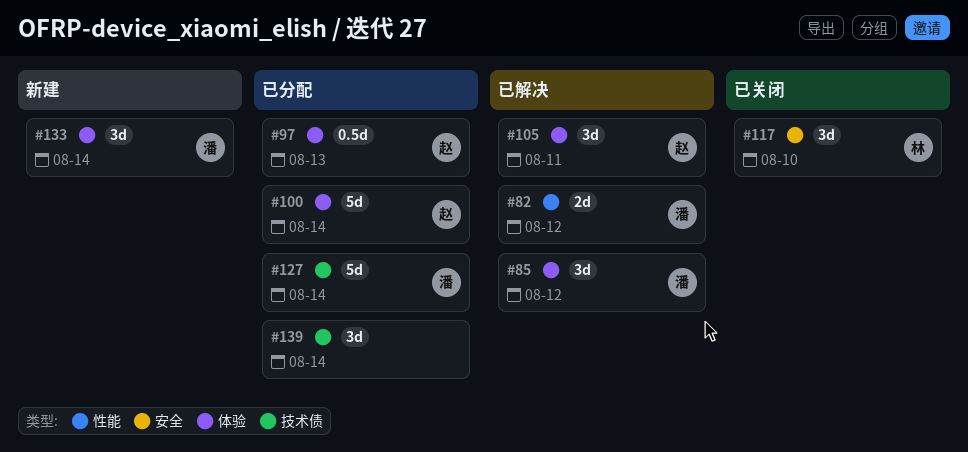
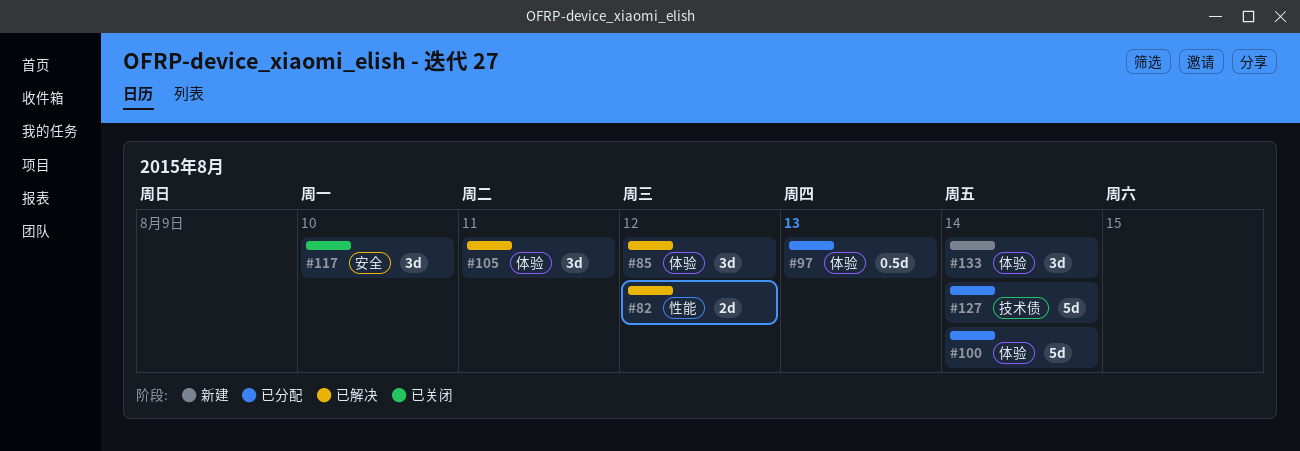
#139: present -> none

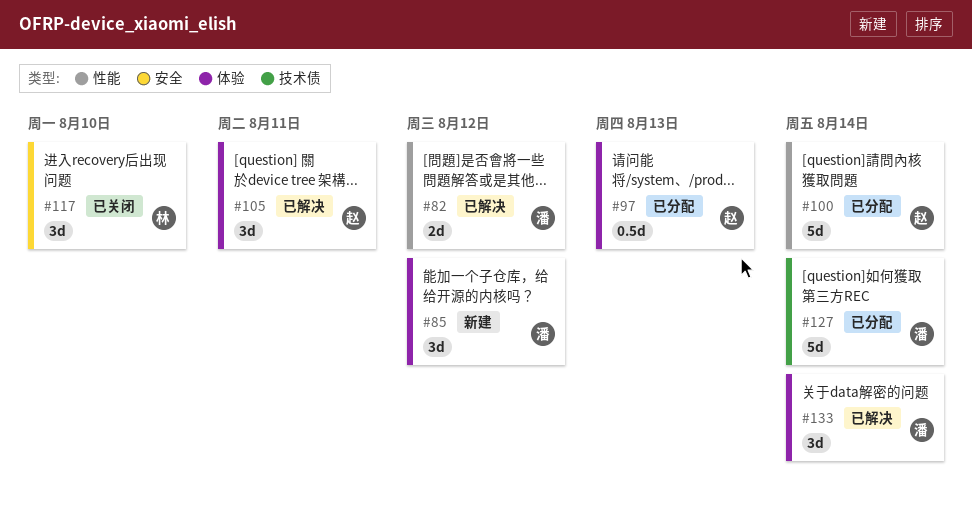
#85, status: 已解决 -> 新建
#100, label: 体验 -> 性能
#133, status: 新建 -> 已解决

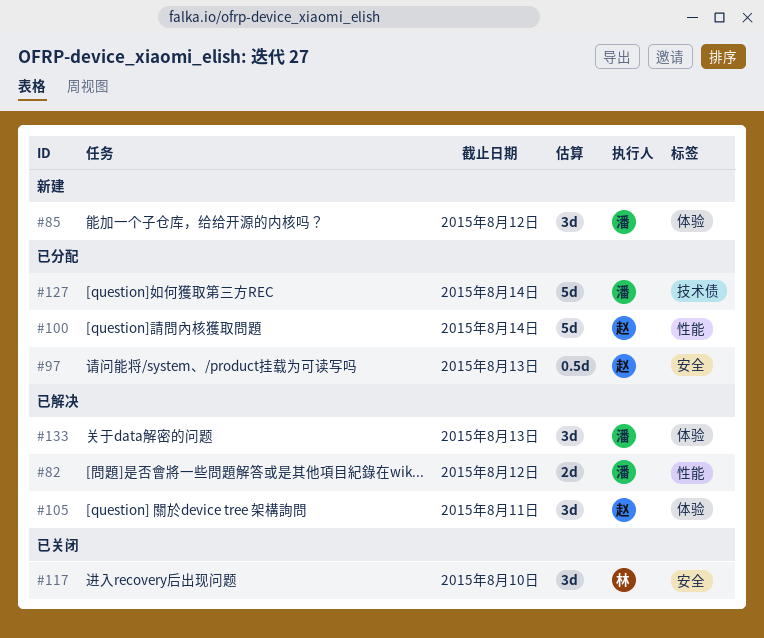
#97, label: 体验 -> 安全
#133, due: Aug 14 -> Aug 13

